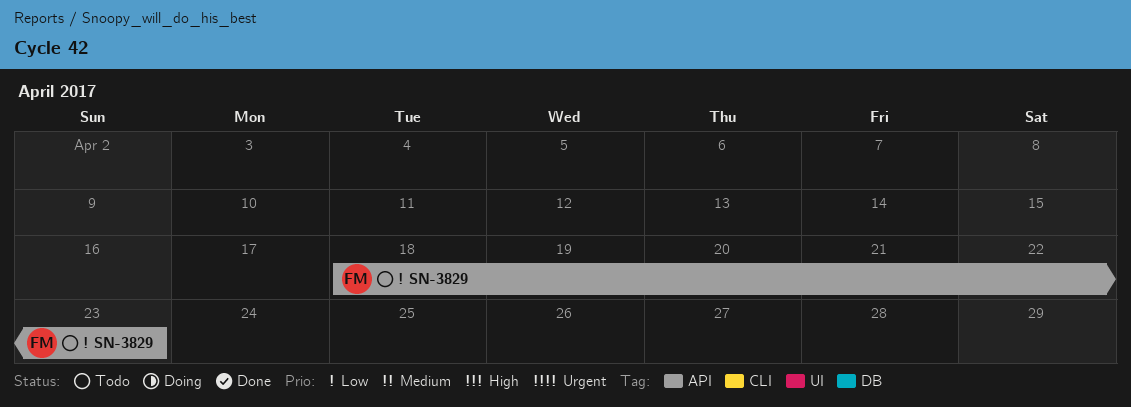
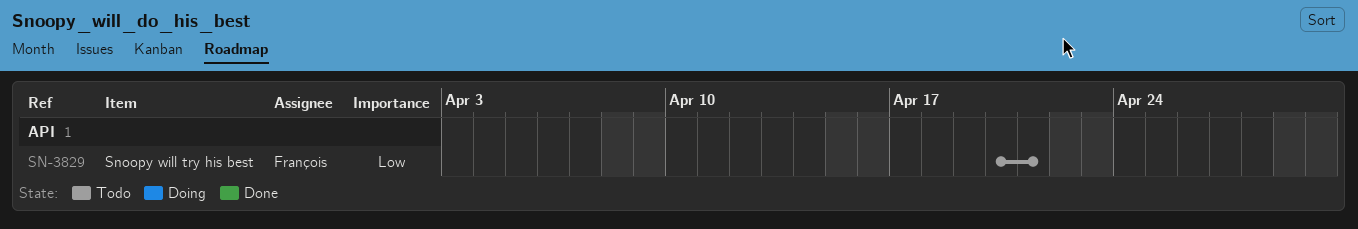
SN-3829, start: Apr 18 -> Apr 20
SN-3829, due: Apr 23 -> Apr 21

